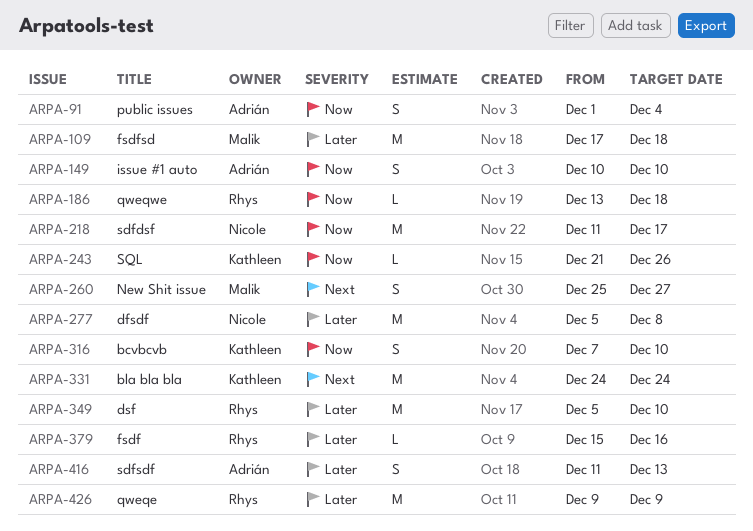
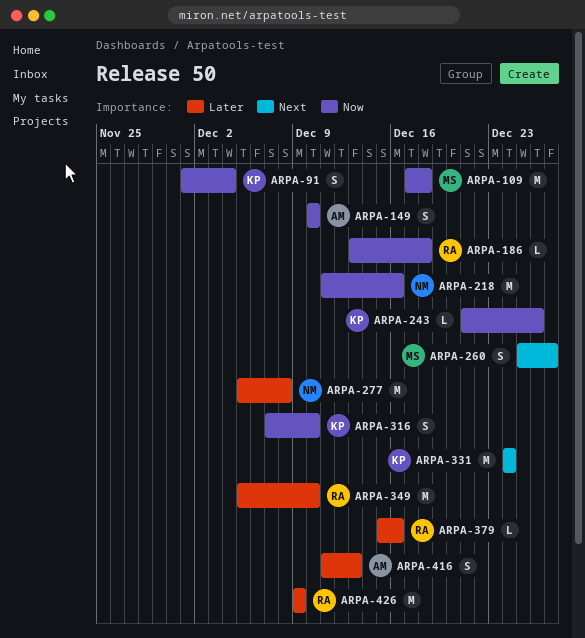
ARPA-91, owner: Adrián -> Kathleen
ARPA-109, priority: Later -> Now
ARPA-218, due: Dec 17 -> Dec 16

